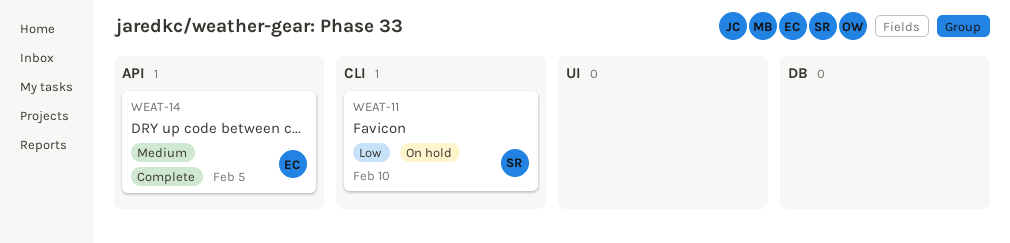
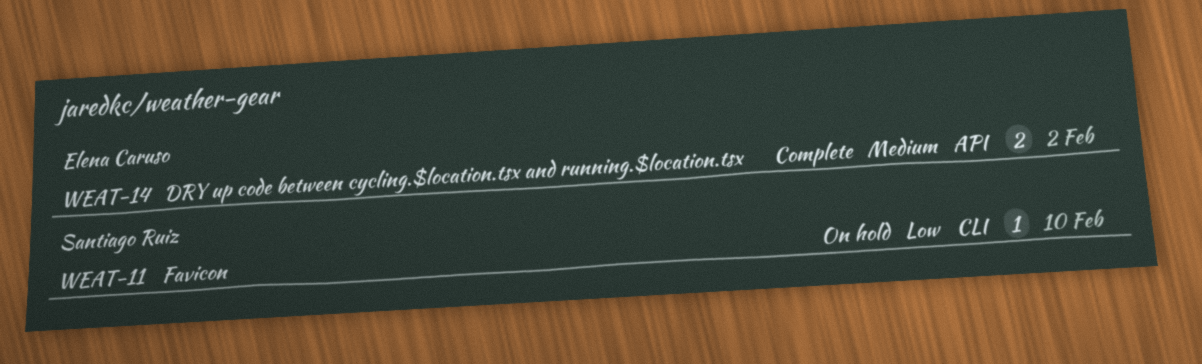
WEAT-14, due: Feb 5 -> Feb 2

